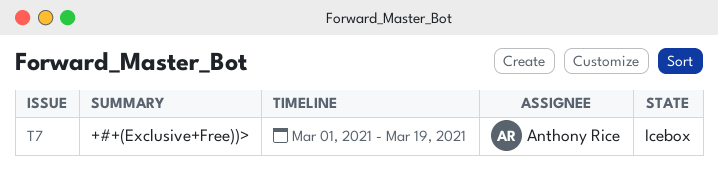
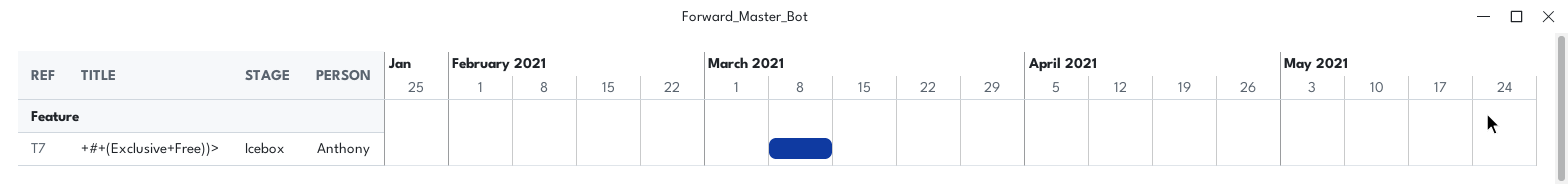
T7, start: Mar 1 -> Mar 8
T7, due: Mar 19 -> Mar 12

